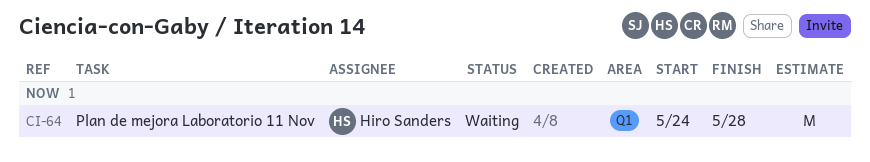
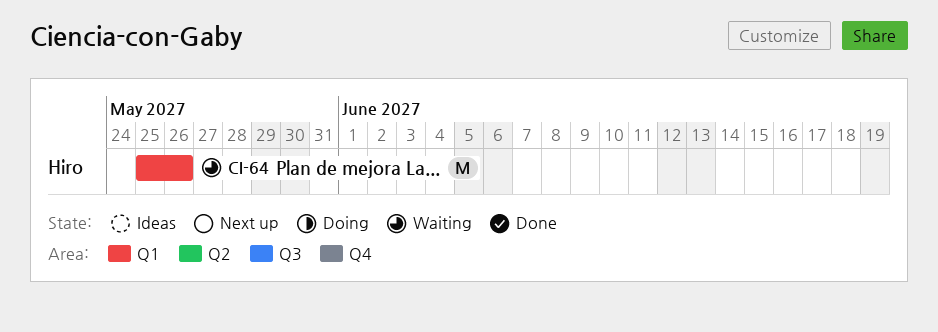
CI-64, start: May 24 -> May 25
CI-64, due: May 28 -> May 26

